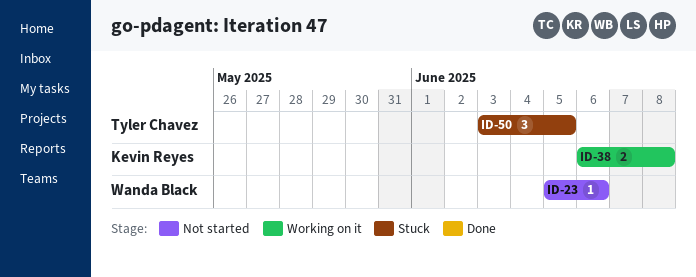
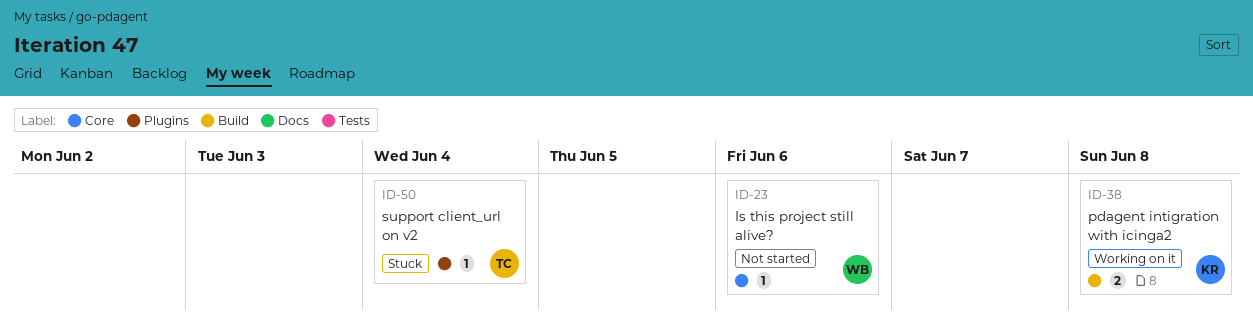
ID-50, estimate: 3 -> 1
ID-50, due: Jun 5 -> Jun 4

